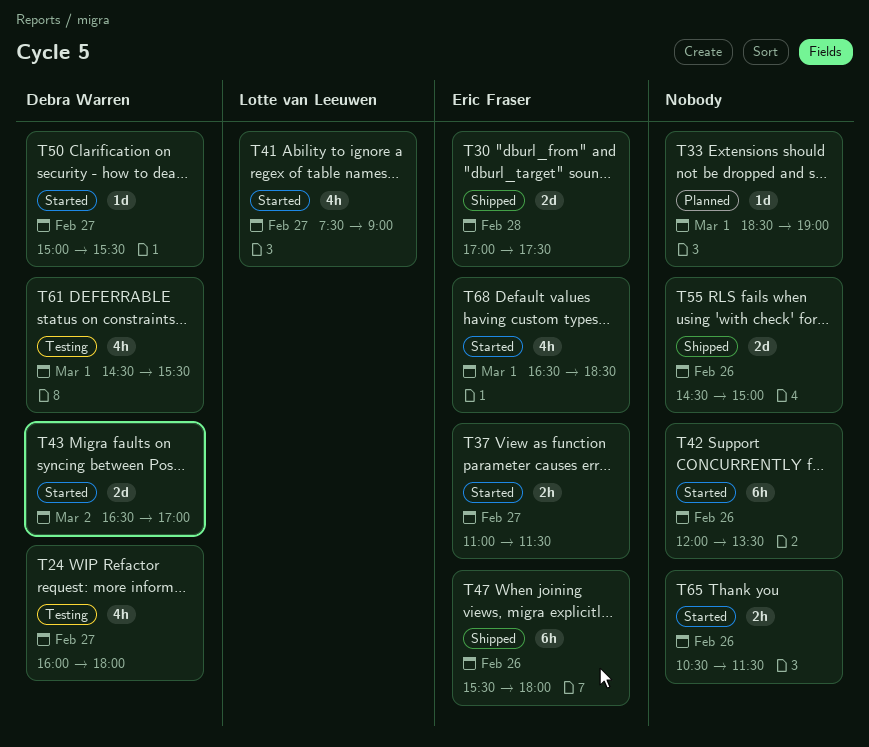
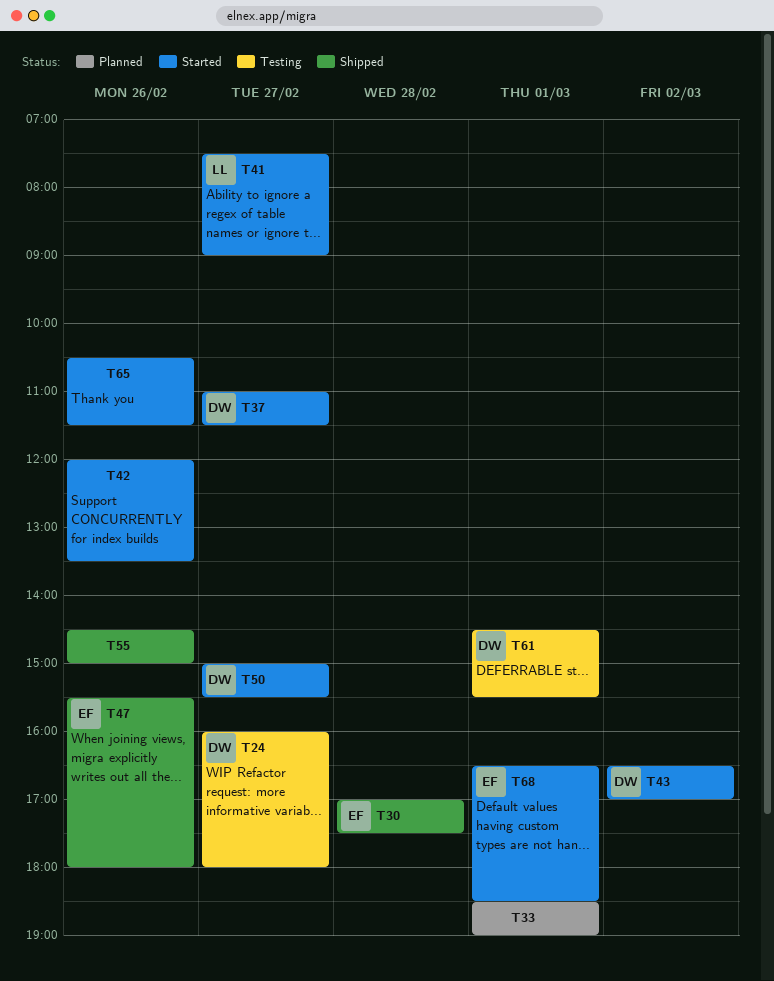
T37, owner: Eric Fraser -> Debra Warren

